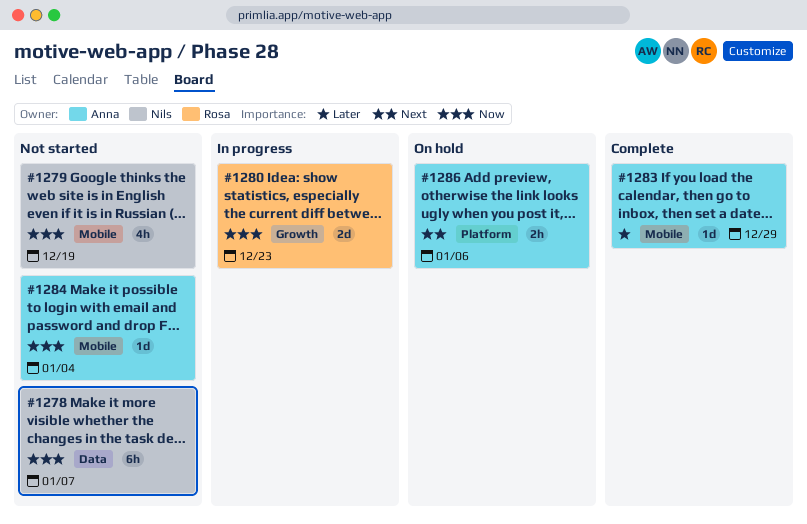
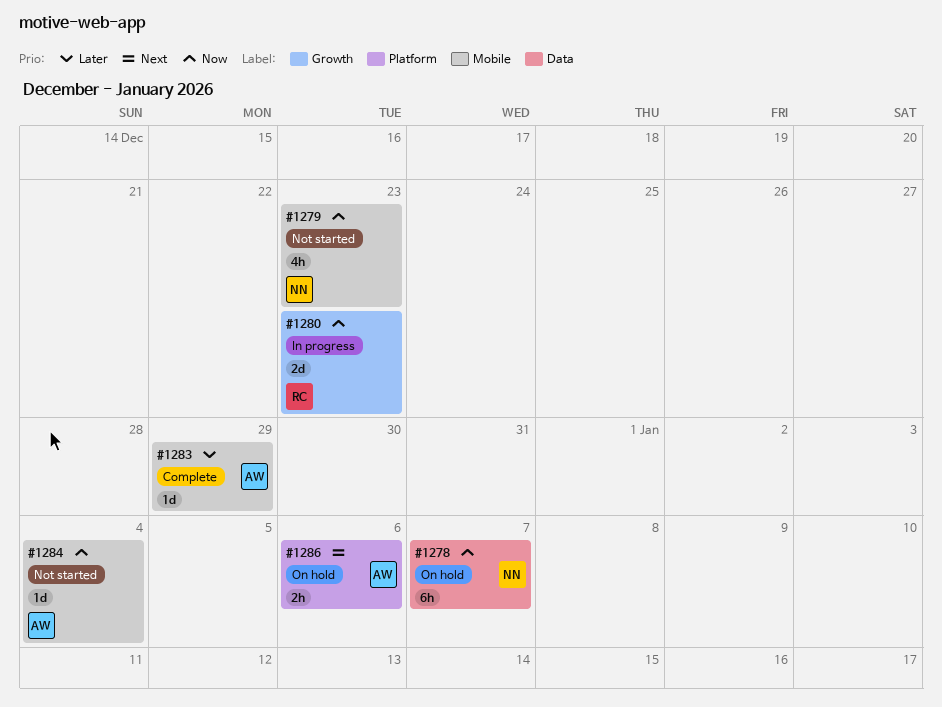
#1278, status: Not started -> On hold
#1279, due: Dec 19 -> Dec 23

